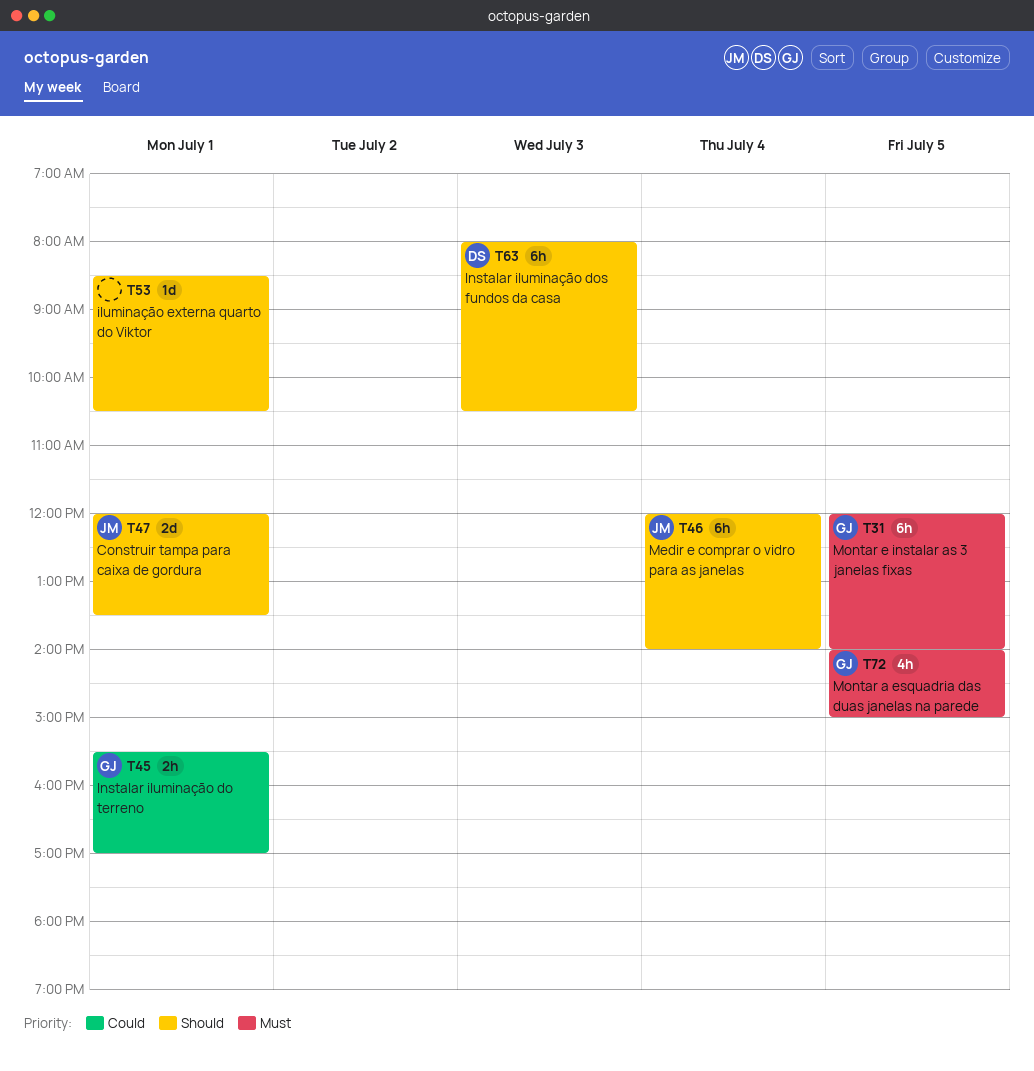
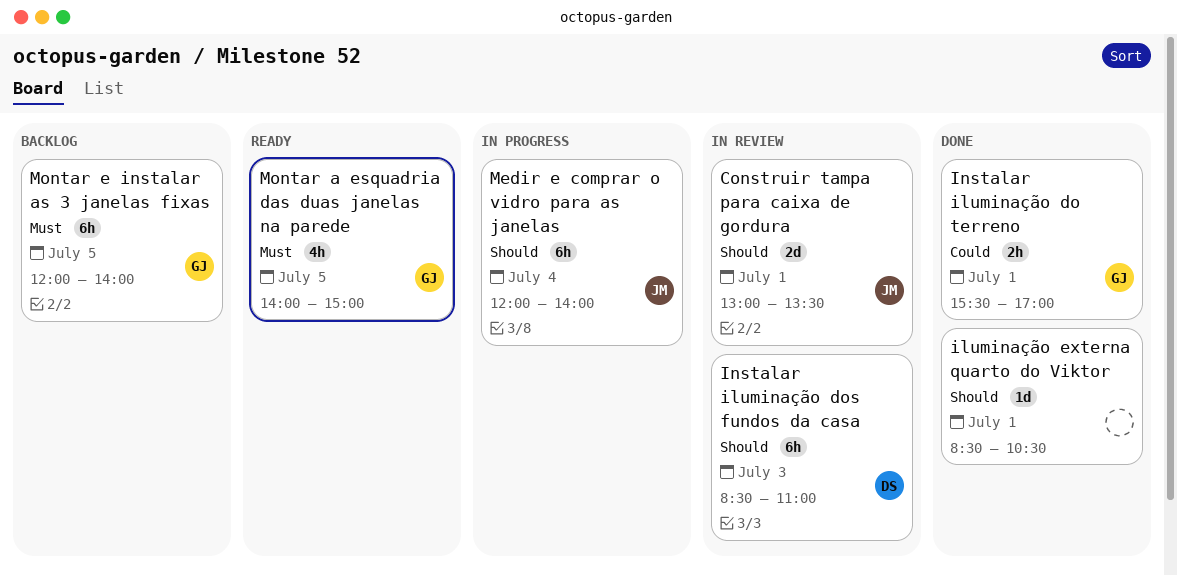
Construir tampa para caixa de gordura, begins: 12:00 -> 13:00
Instalar iluminação dos fundos da casa, begins: 08:00 -> 08:30
Instalar iluminação dos fundos da casa, ends: 10:30 -> 11:00

